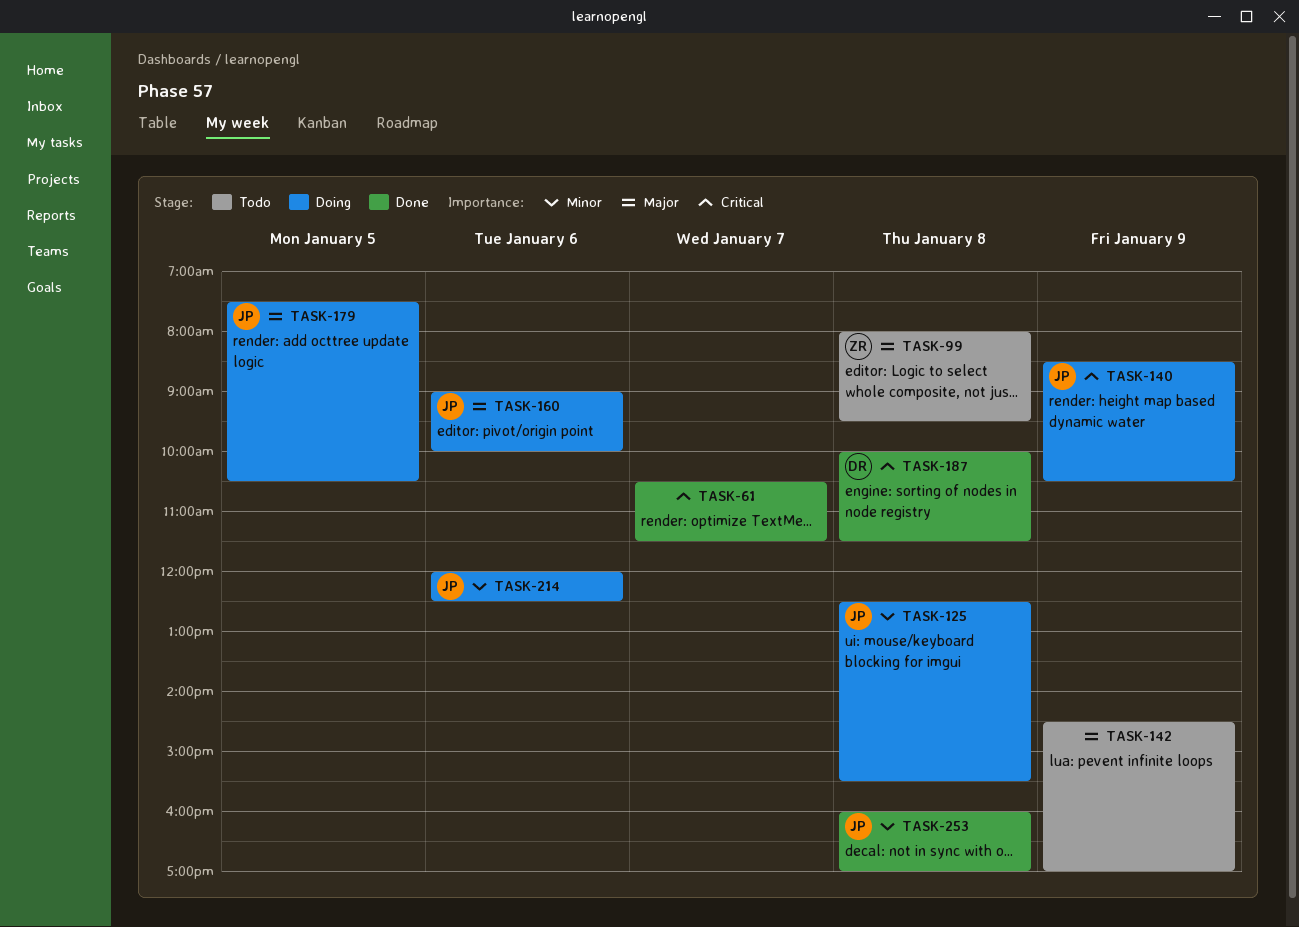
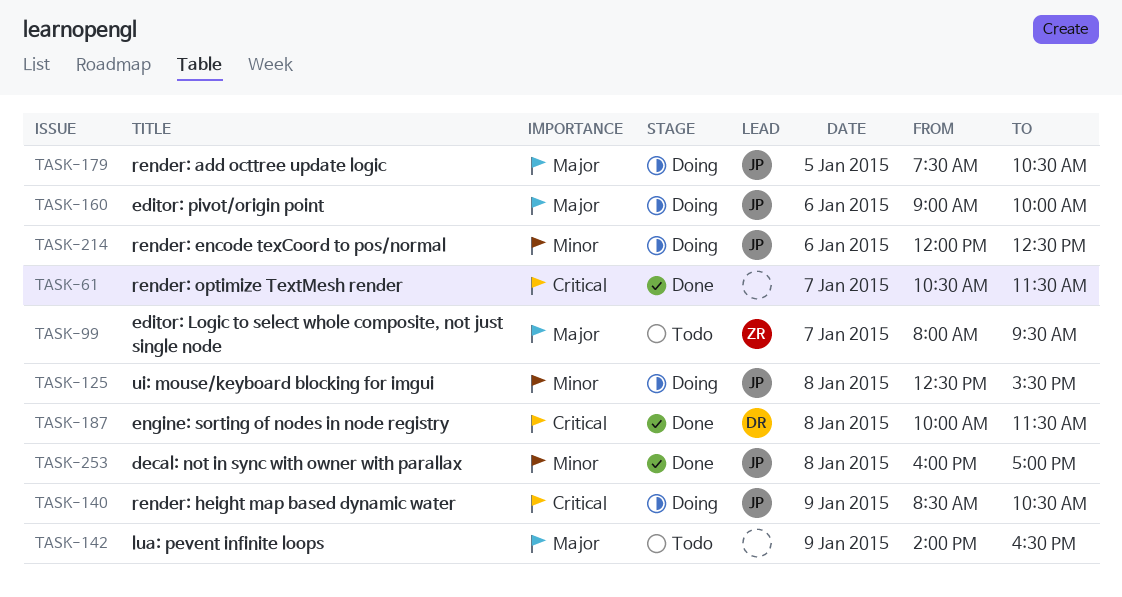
TASK-99, day: Jan 8 -> Jan 7
TASK-142, begins: 14:30 -> 14:00
TASK-142, ends: 17:00 -> 16:30

